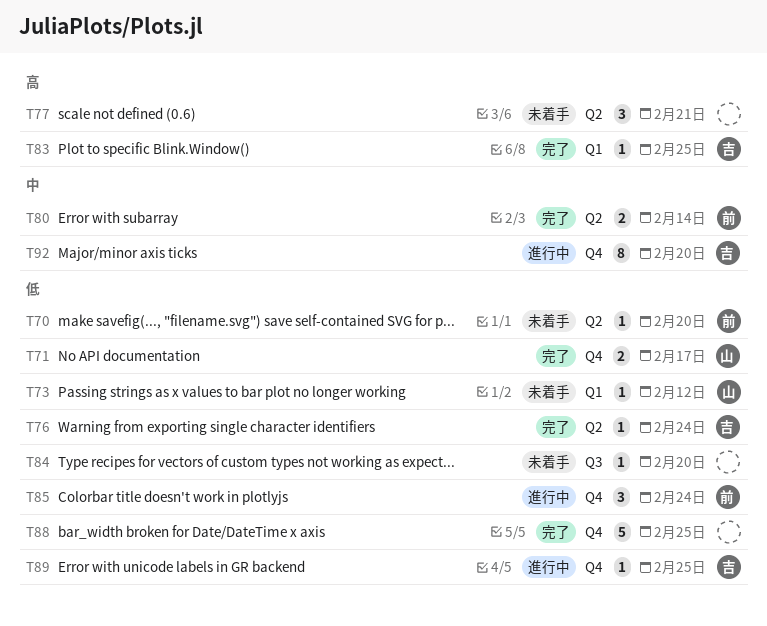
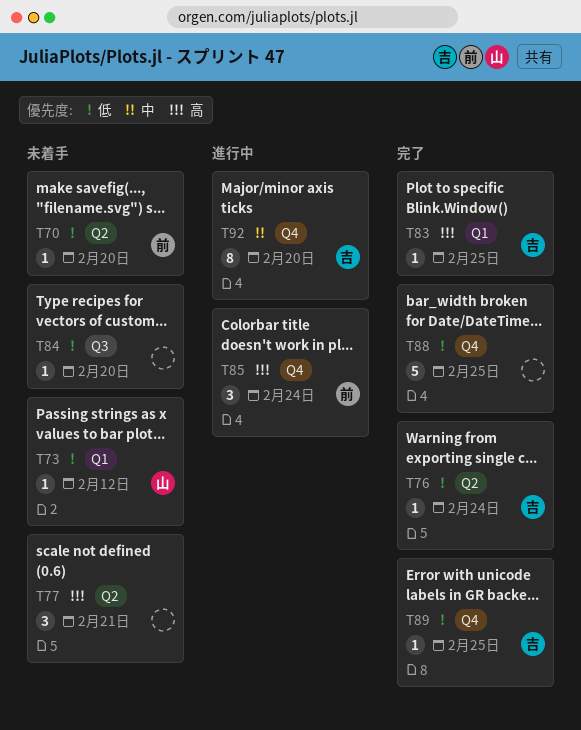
T71: present -> none
T80: present -> none
T85, priority: 低 -> 高
T89, status: 進行中 -> 完了

